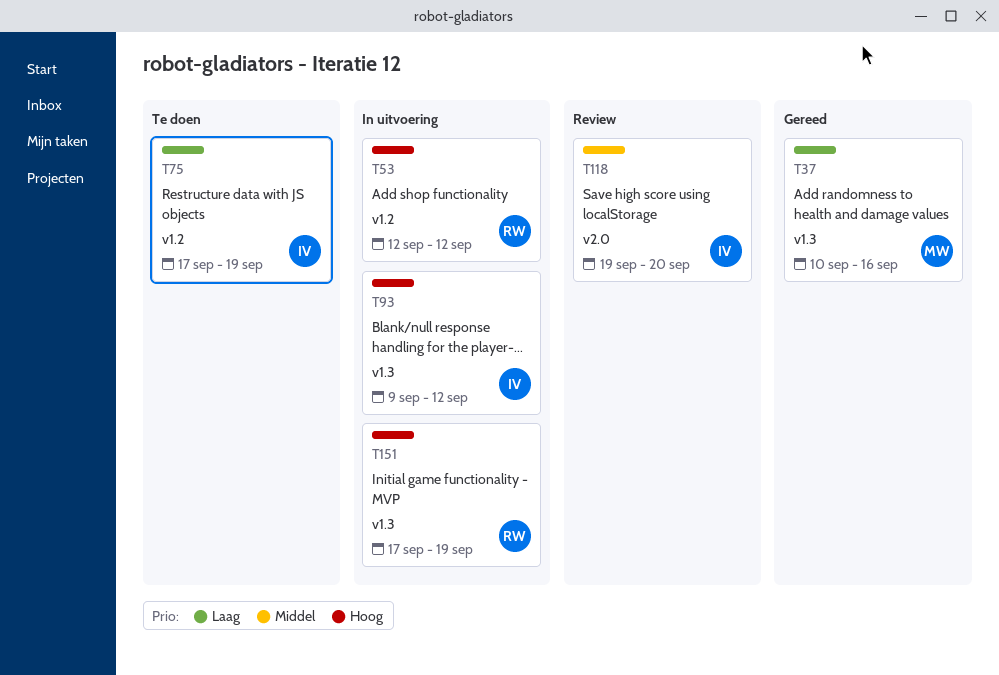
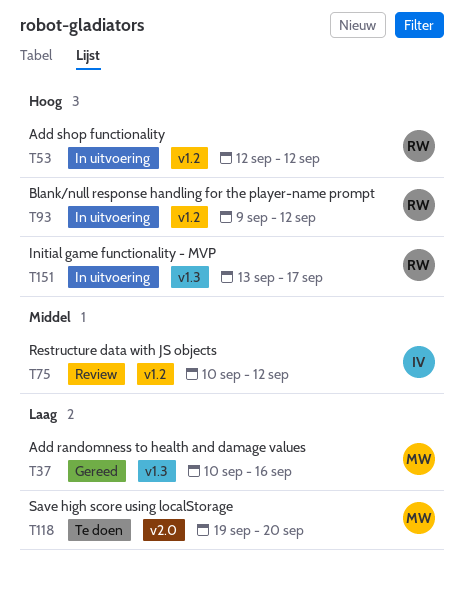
T75, status: Te doen -> Review
T75, priority: Laag -> Middel
T75, start: Sep 17 -> Sep 10
T75, due: Sep 19 -> Sep 12
T93, owner: IV -> RW
T93, label: v1.3 -> v1.2
T118, status: Review -> Te doen
T118, owner: IV -> MW
T118, priority: Middel -> Laag
T151, start: Sep 17 -> Sep 13
T151, due: Sep 19 -> Sep 17

